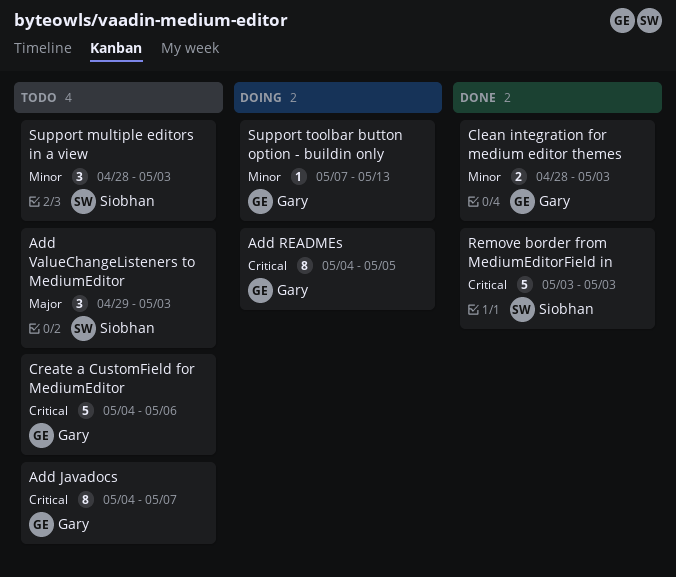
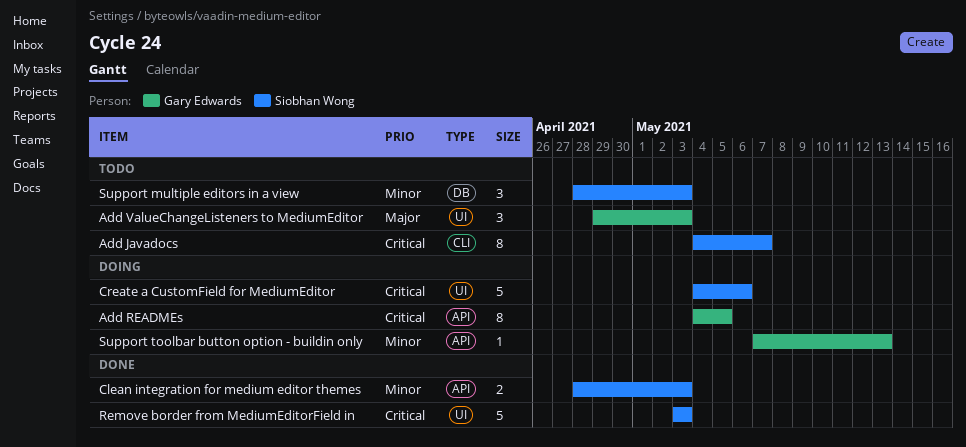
Add Javadocs, owner: Gary Edwards -> Siobhan Wong
Add ValueChangeListeners to MediumEditor, owner: Siobhan Wong -> Gary Edwards
Clean integration for medium editor themes, owner: Gary Edwards -> Siobhan Wong
Create a CustomField for MediumEditor, status: Todo -> Doing
Create a CustomField for MediumEditor, owner: Gary Edwards -> Siobhan Wong

